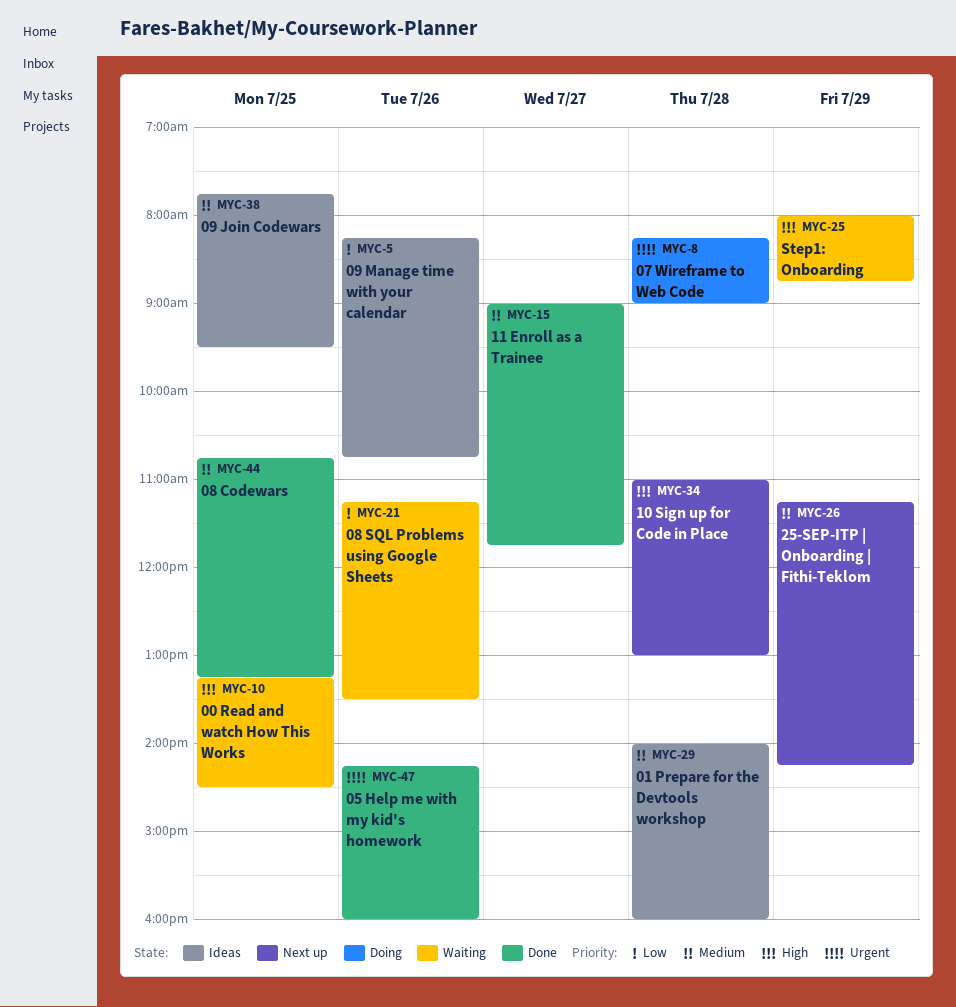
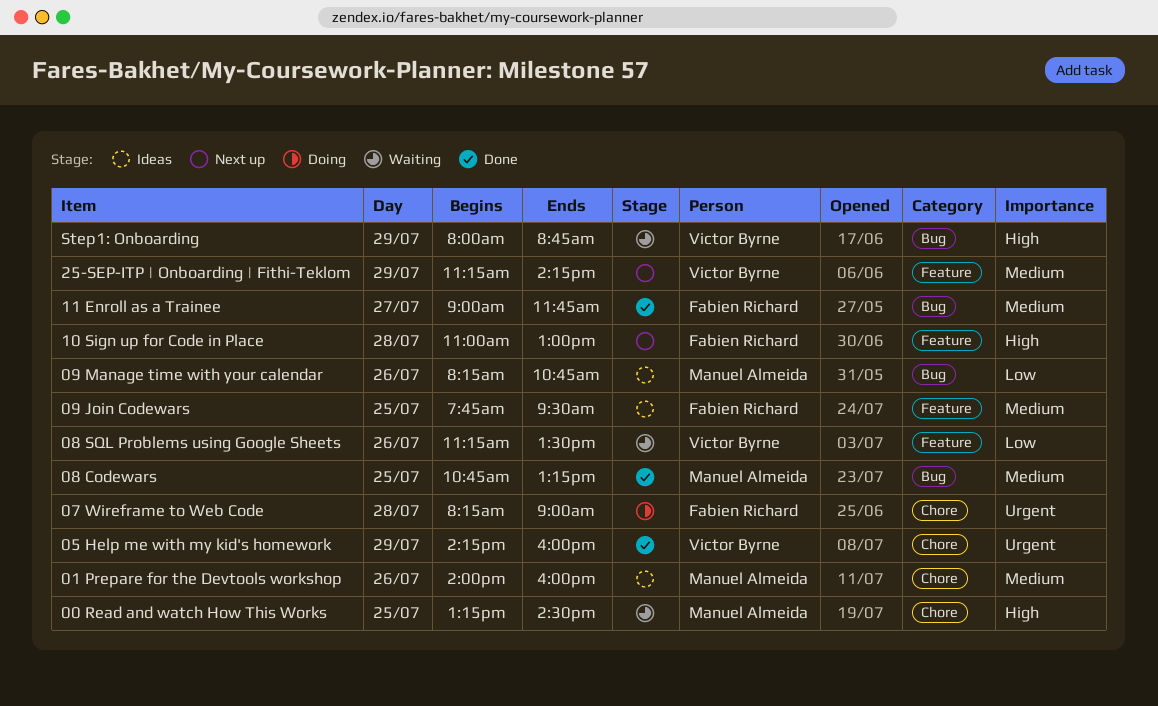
01 Prepare for the Devtools workshop, day: Jul 28 -> Jul 26
05 Help me with my kid's homework, day: Jul 26 -> Jul 29

